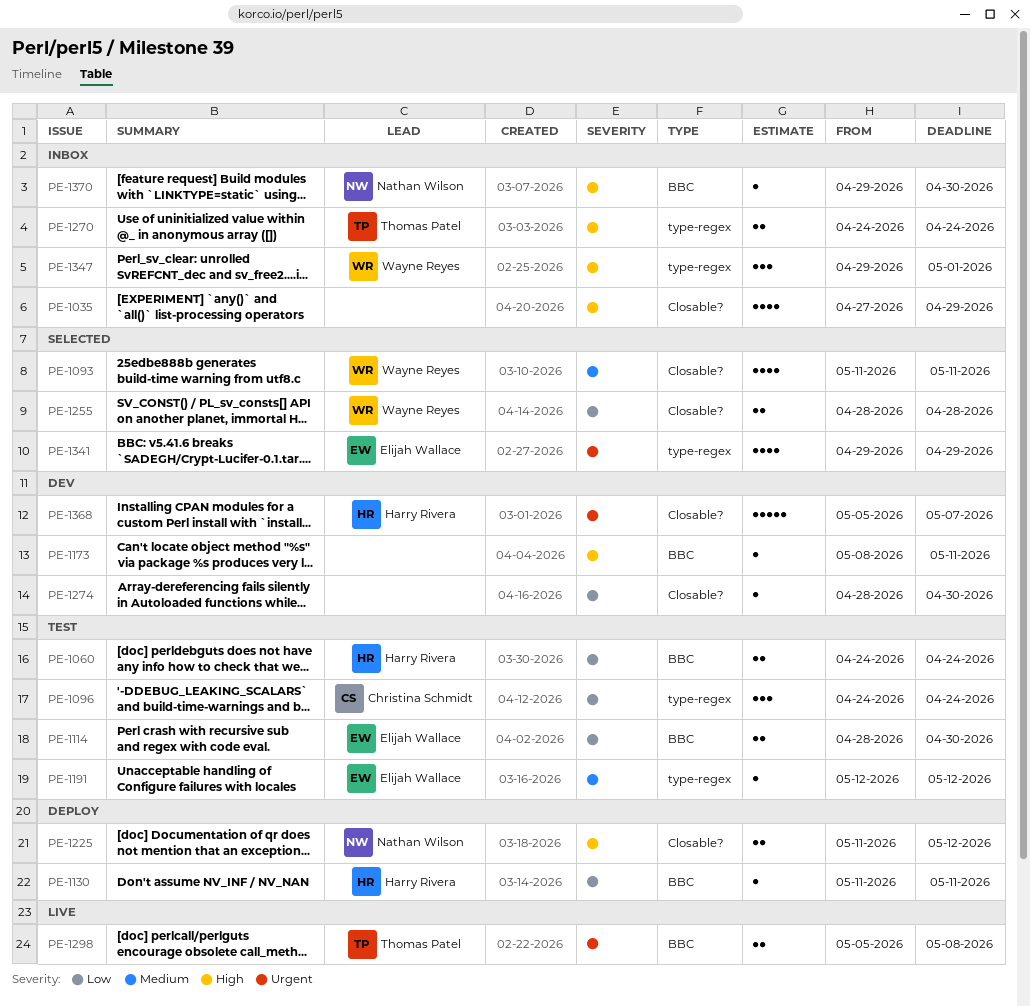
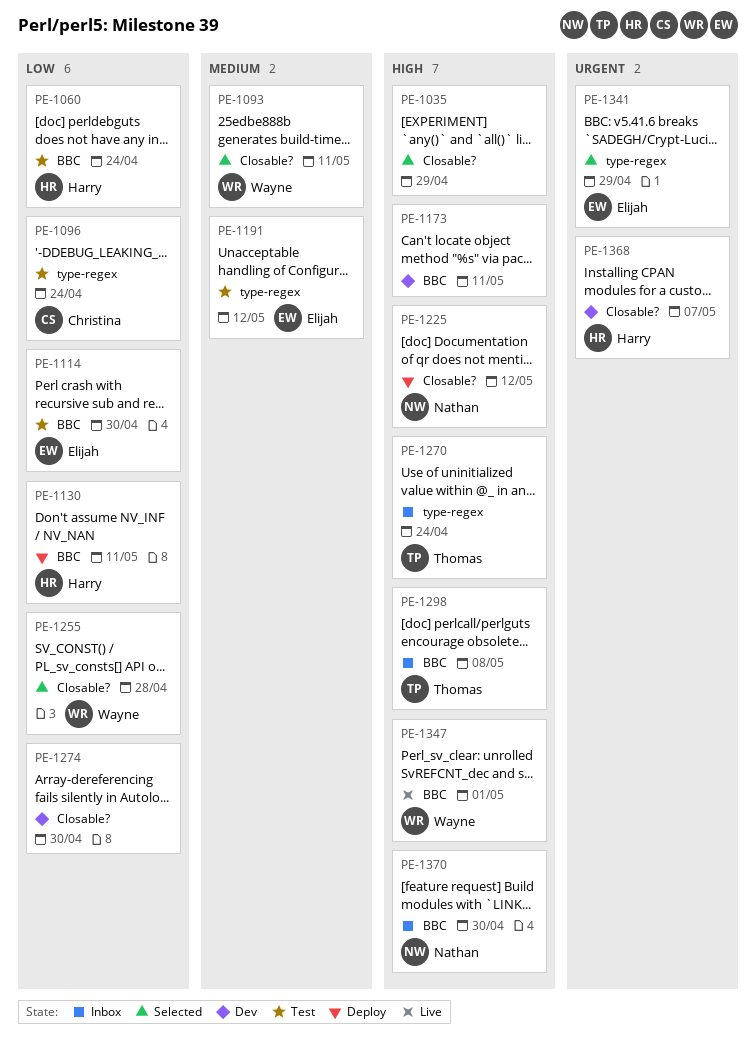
PE-1035, status: Inbox -> Selected
PE-1298, status: Live -> Inbox
PE-1298, priority: Urgent -> High
PE-1347, status: Inbox -> Live
PE-1347, label: type-regex -> BBC

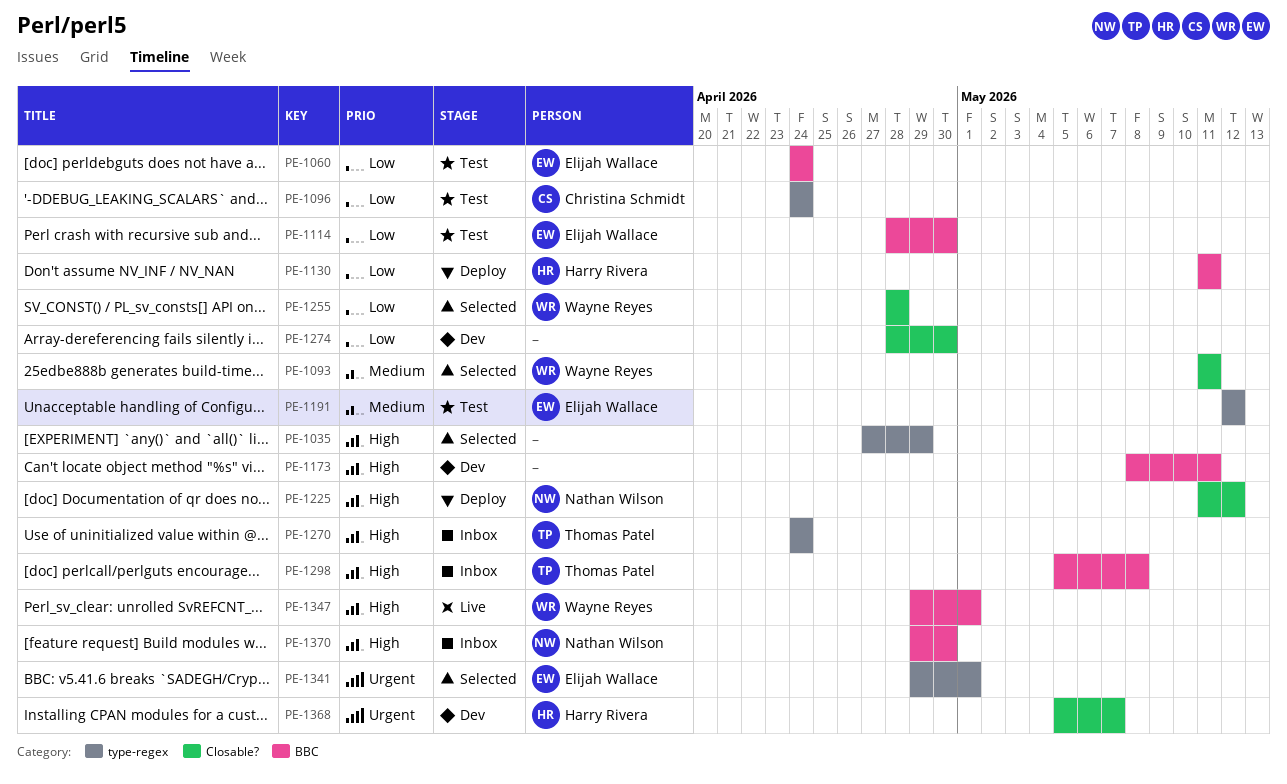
PE-1035, label: Closable? -> type-regex
PE-1060, owner: Harry Rivera -> Elijah Wallace
PE-1341, due: Apr 29 -> May 1

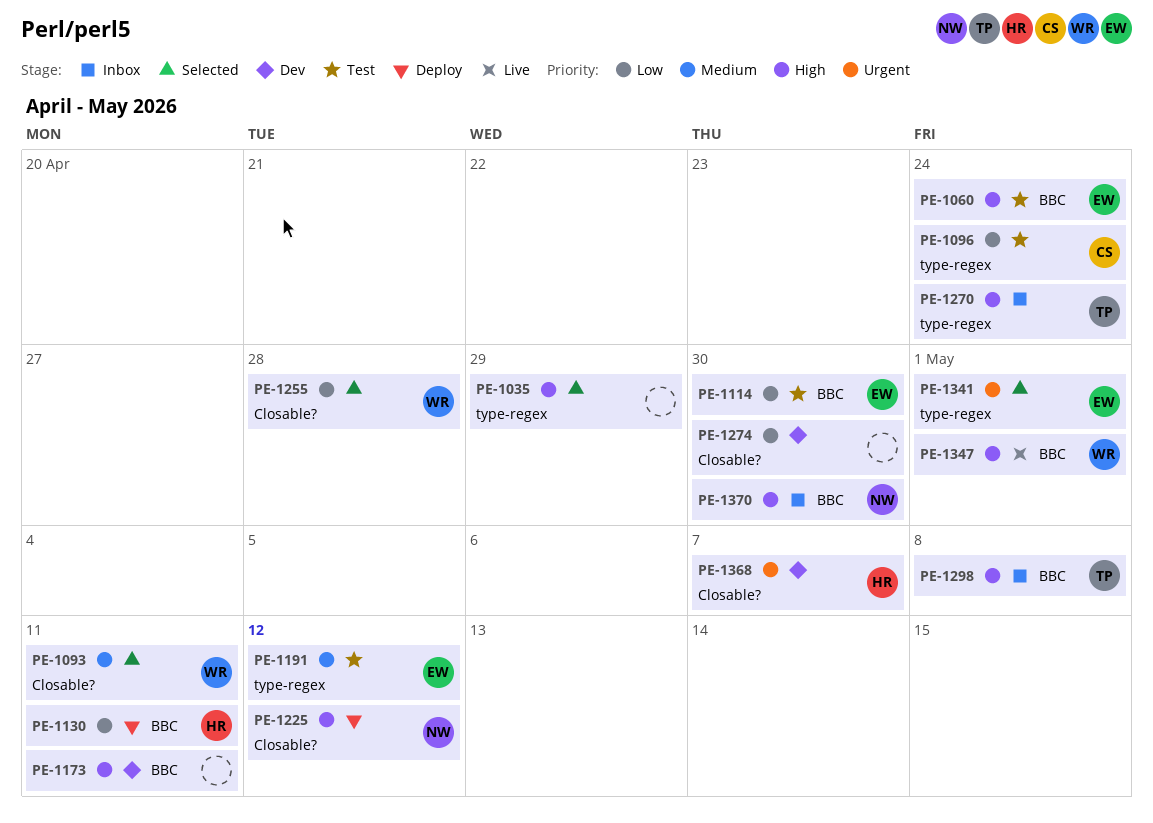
PE-1060, priority: Low -> High

